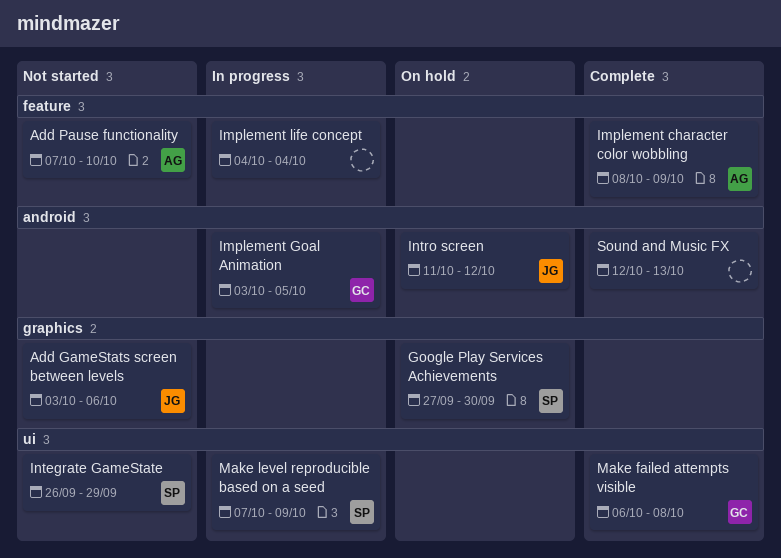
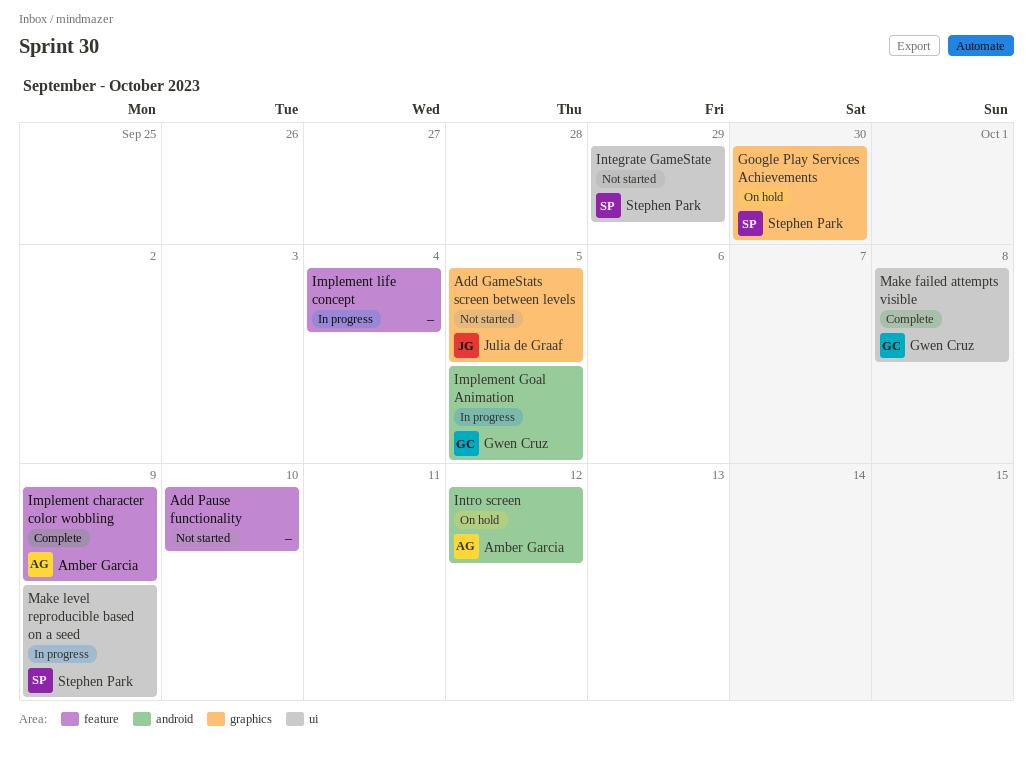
Add GameStats screen between levels, due: Oct 6 -> Oct 5
Add Pause functionality, owner: Amber Garcia -> none
Intro screen, owner: Julia de Graaf -> Amber Garcia
Sound and Music FX: present -> none

